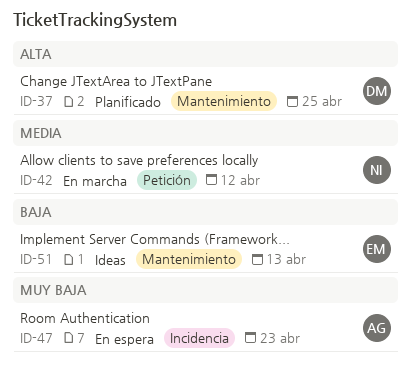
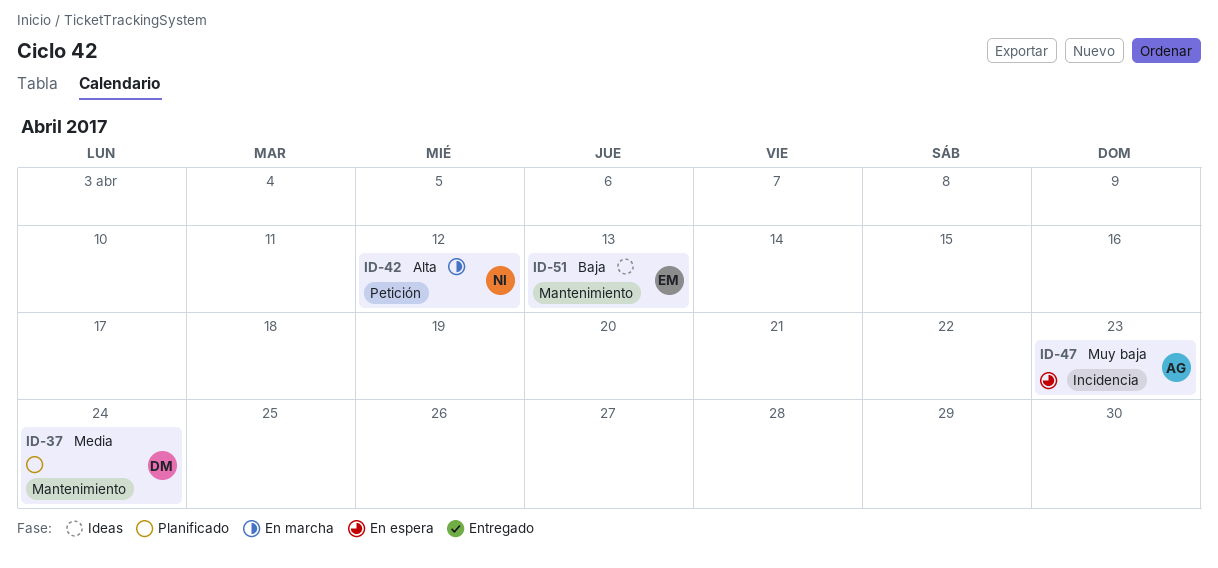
ID-37, priority: Alta -> Media
ID-37, due: Apr 25 -> Apr 24
ID-42, priority: Media -> Alta

